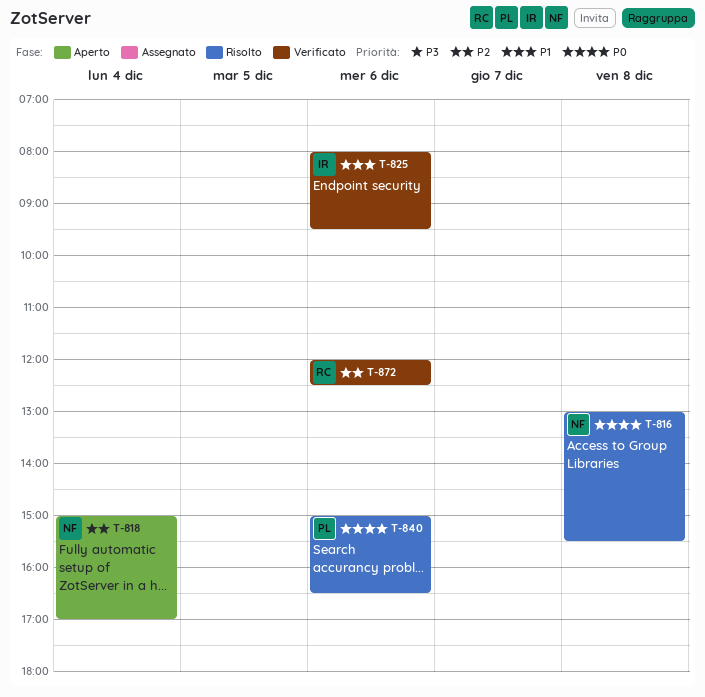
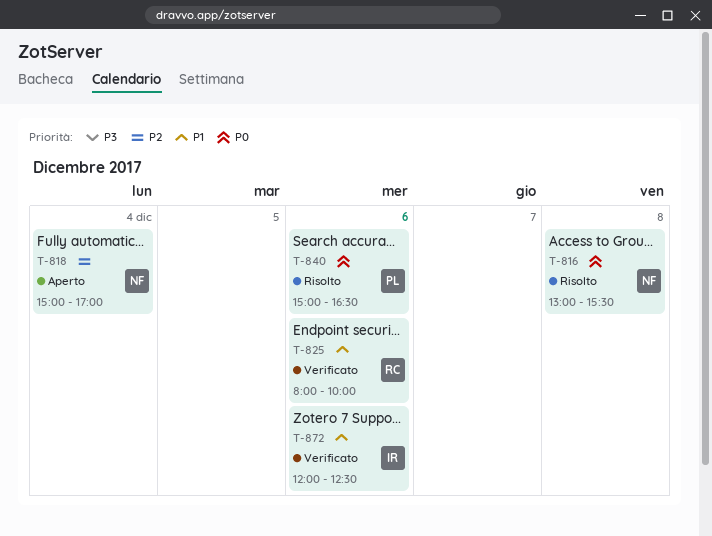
T-825, owner: IR -> RC
T-825, ends: 09:30 -> 10:00
T-872, owner: RC -> IR
T-872, priority: P2 -> P1

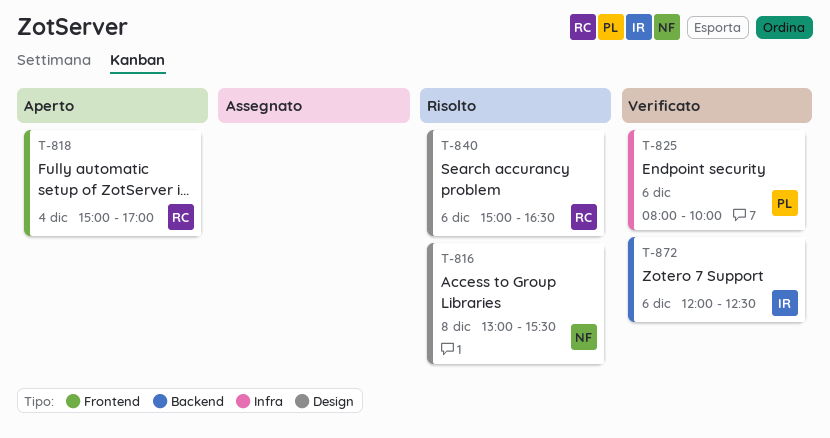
T-818, owner: NF -> RC
T-825, owner: RC -> PL
T-840, owner: PL -> RC

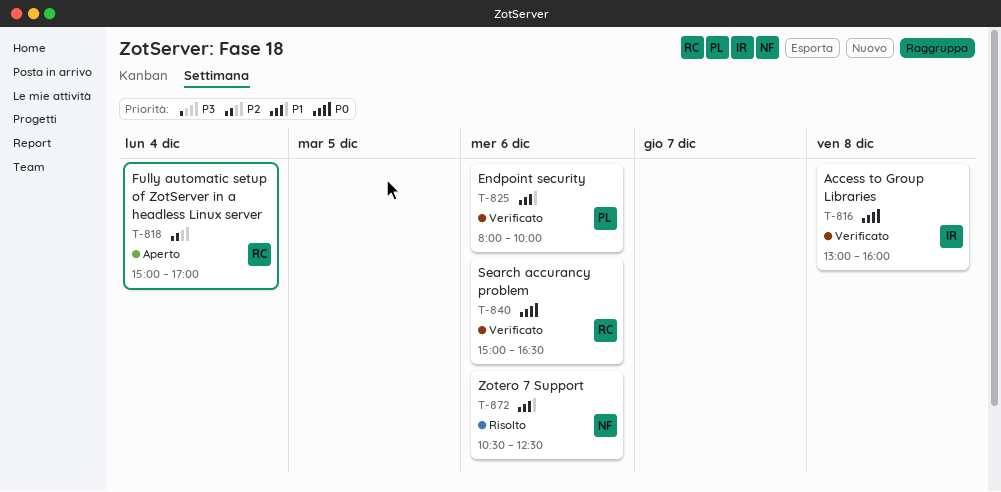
T-816, status: Risolto -> Verificato
T-816, owner: NF -> IR
T-816, ends: 15:30 -> 16:00
T-840, status: Risolto -> Verificato
T-872, status: Verificato -> Risolto
T-872, owner: IR -> NF
T-872, begins: 12:00 -> 10:30

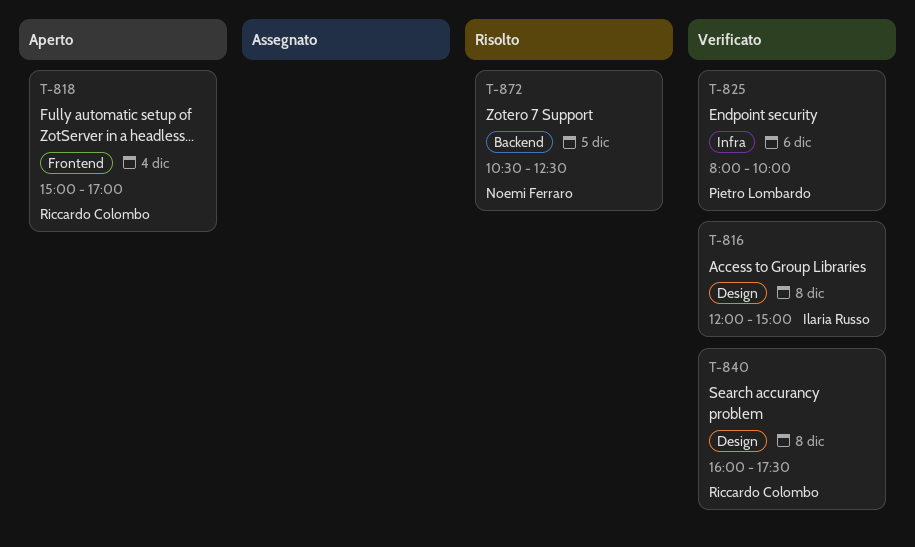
T-816, begins: 13:00 -> 12:00
T-816, ends: 16:00 -> 15:00
T-840, day: Dec 6 -> Dec 8
T-840, begins: 15:00 -> 16:00
T-840, ends: 16:30 -> 17:30
T-872, day: Dec 6 -> Dec 5

